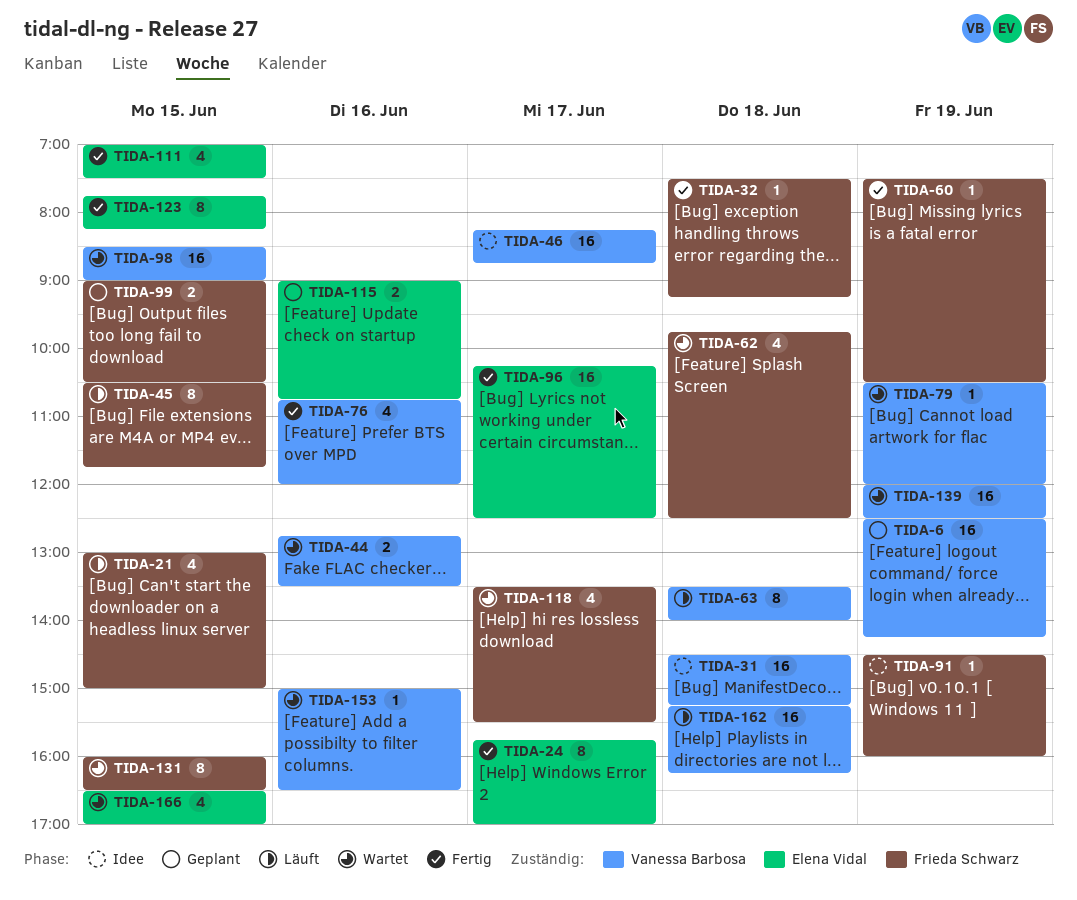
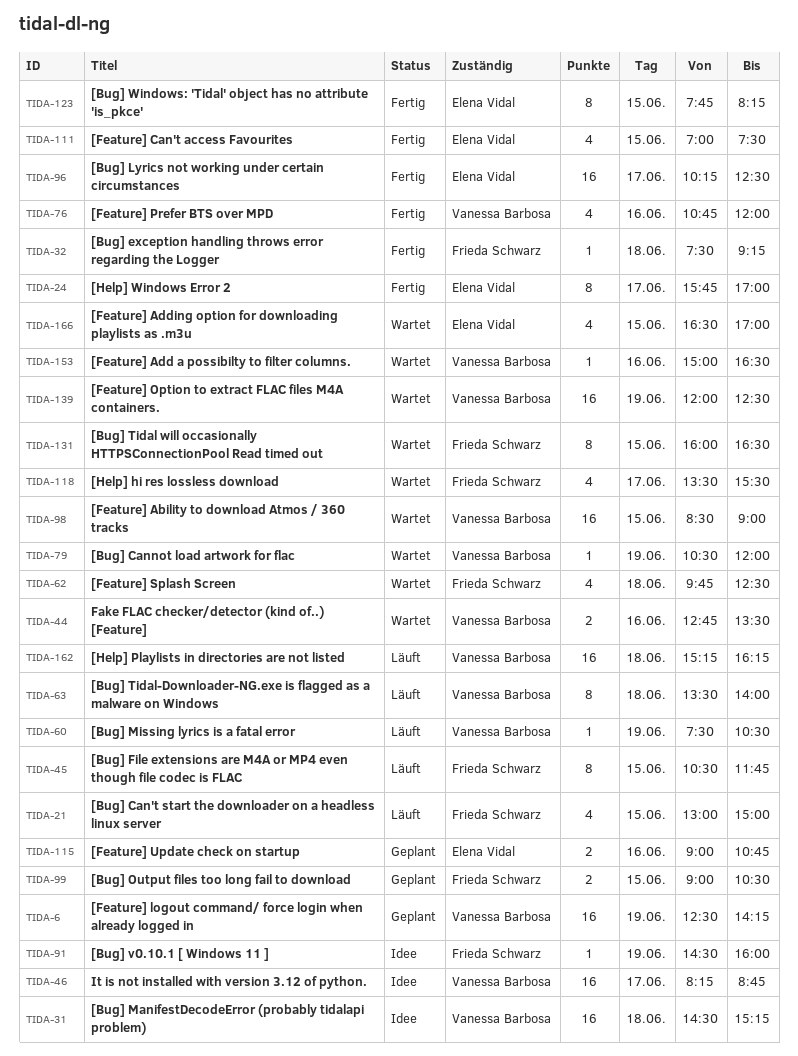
TIDA-60, status: Fertig -> Läuft
TIDA-60, owner: Frieda Schwarz -> Vanessa Barbosa

